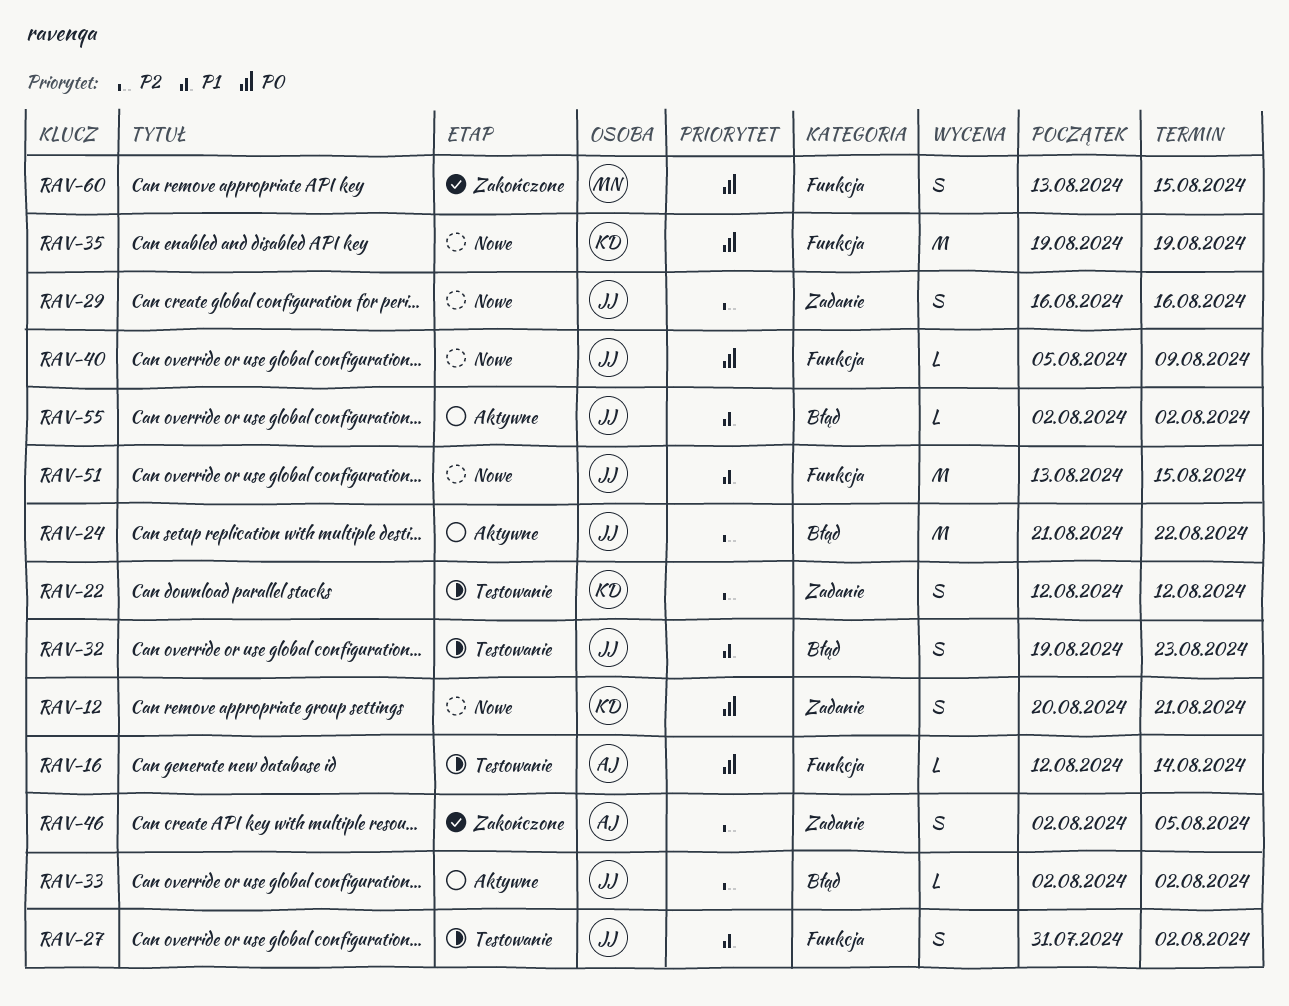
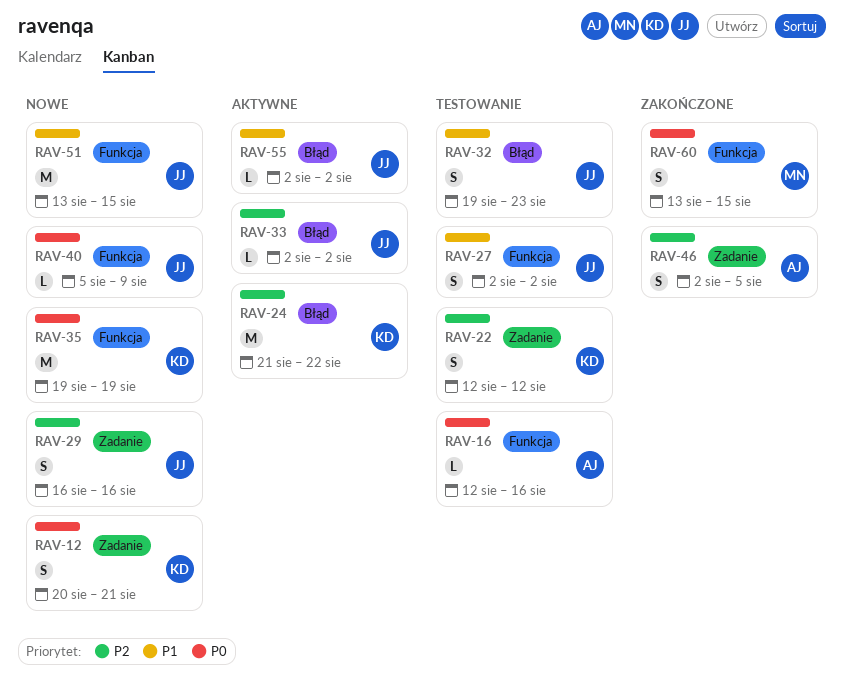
RAV-16, due: Aug 14 -> Aug 16
RAV-24, owner: JJ -> KD
RAV-27, start: Jul 31 -> Aug 2

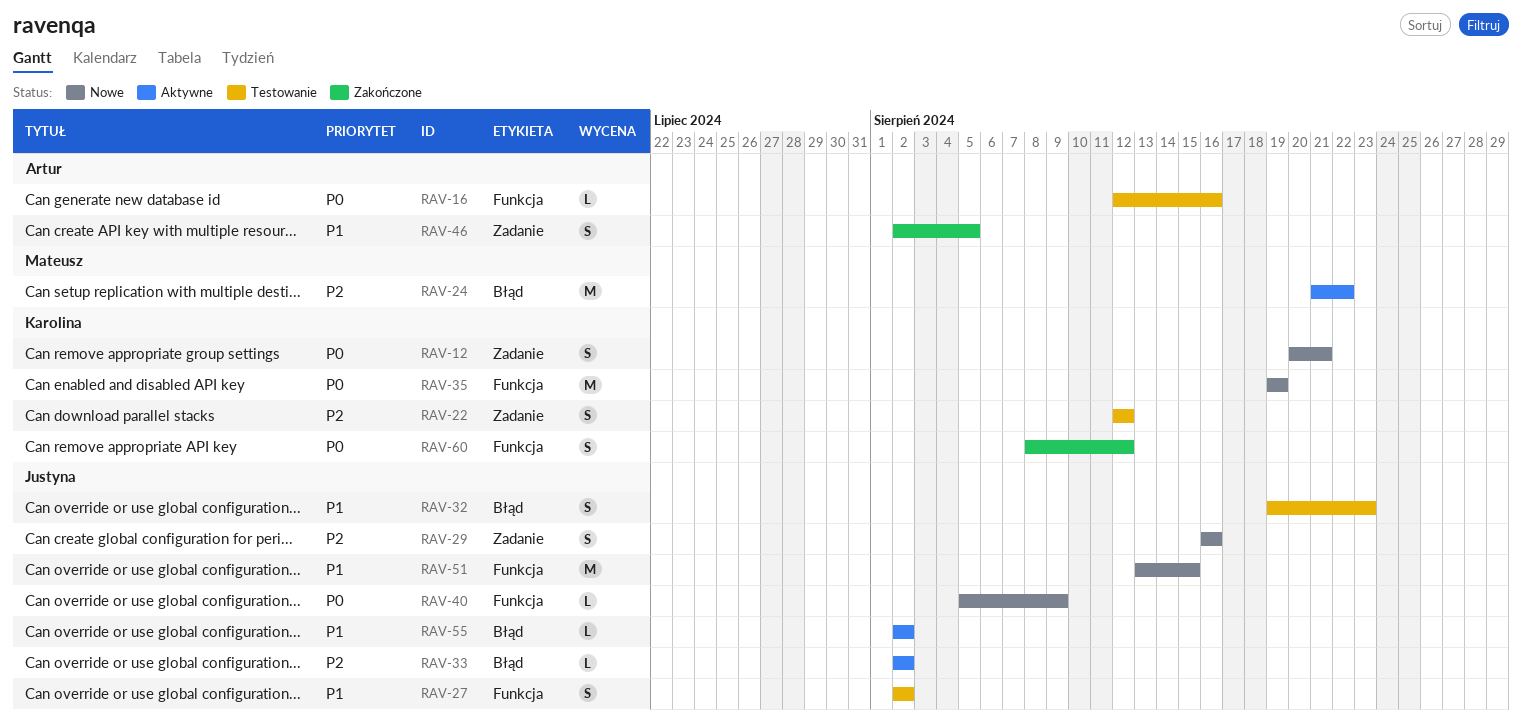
RAV-24, owner: Karolina -> Mateusz
RAV-46, priority: P2 -> P1
RAV-60, owner: Mateusz -> Karolina
RAV-60, start: Aug 13 -> Aug 8
RAV-60, due: Aug 15 -> Aug 12

